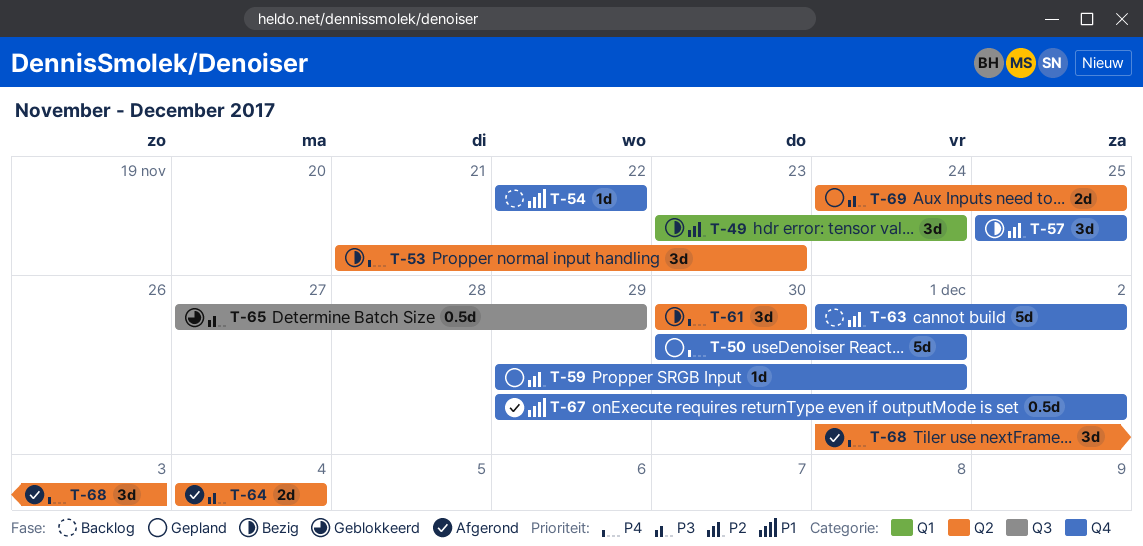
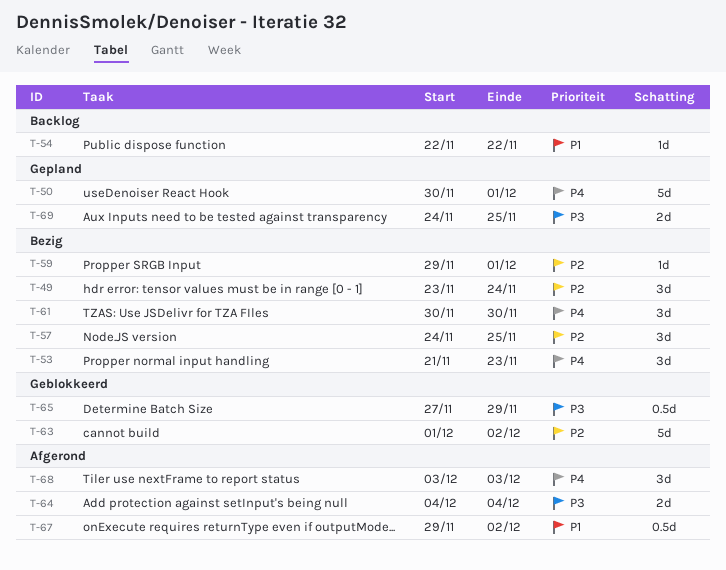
T-57, start: Nov 25 -> Nov 24
T-59, status: Gepland -> Bezig
T-63, status: Backlog -> Geblokkeerd
T-68, start: Dec 1 -> Dec 3

